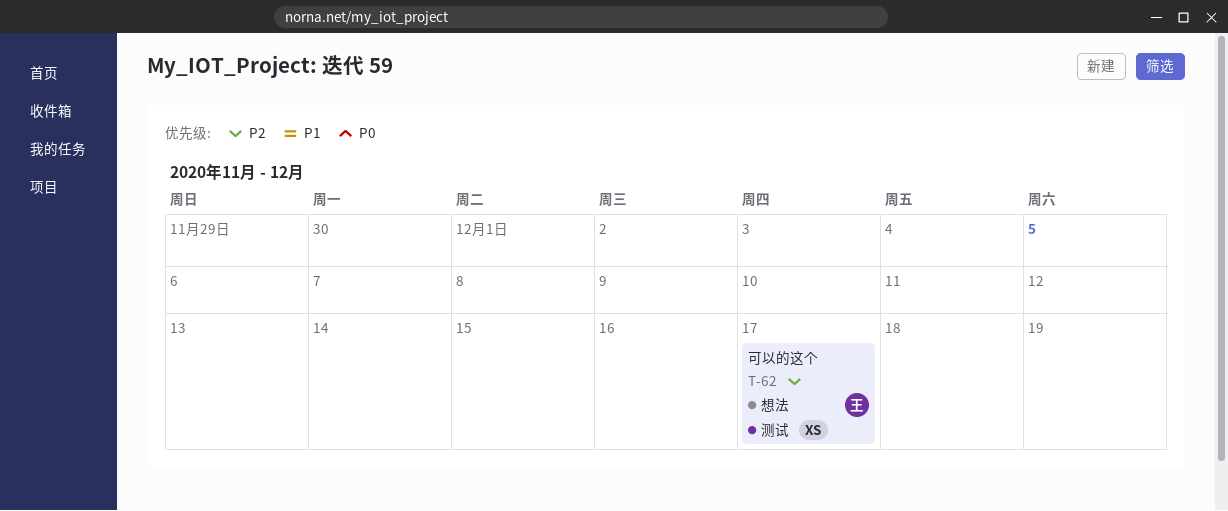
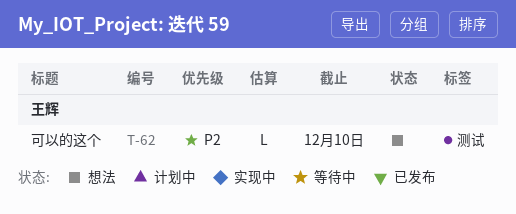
T-62, estimate: XS -> L
T-62, due: Dec 17 -> Dec 10

